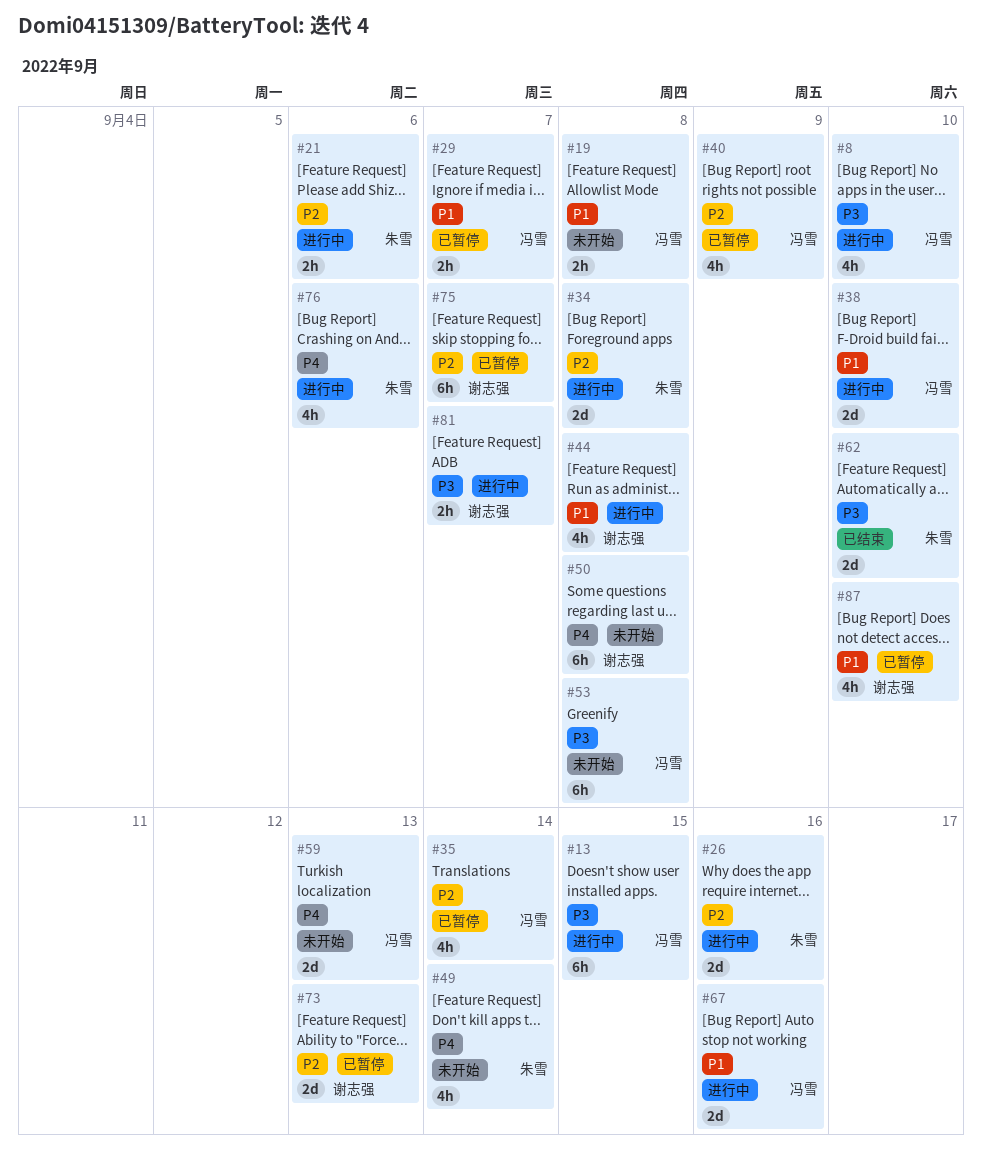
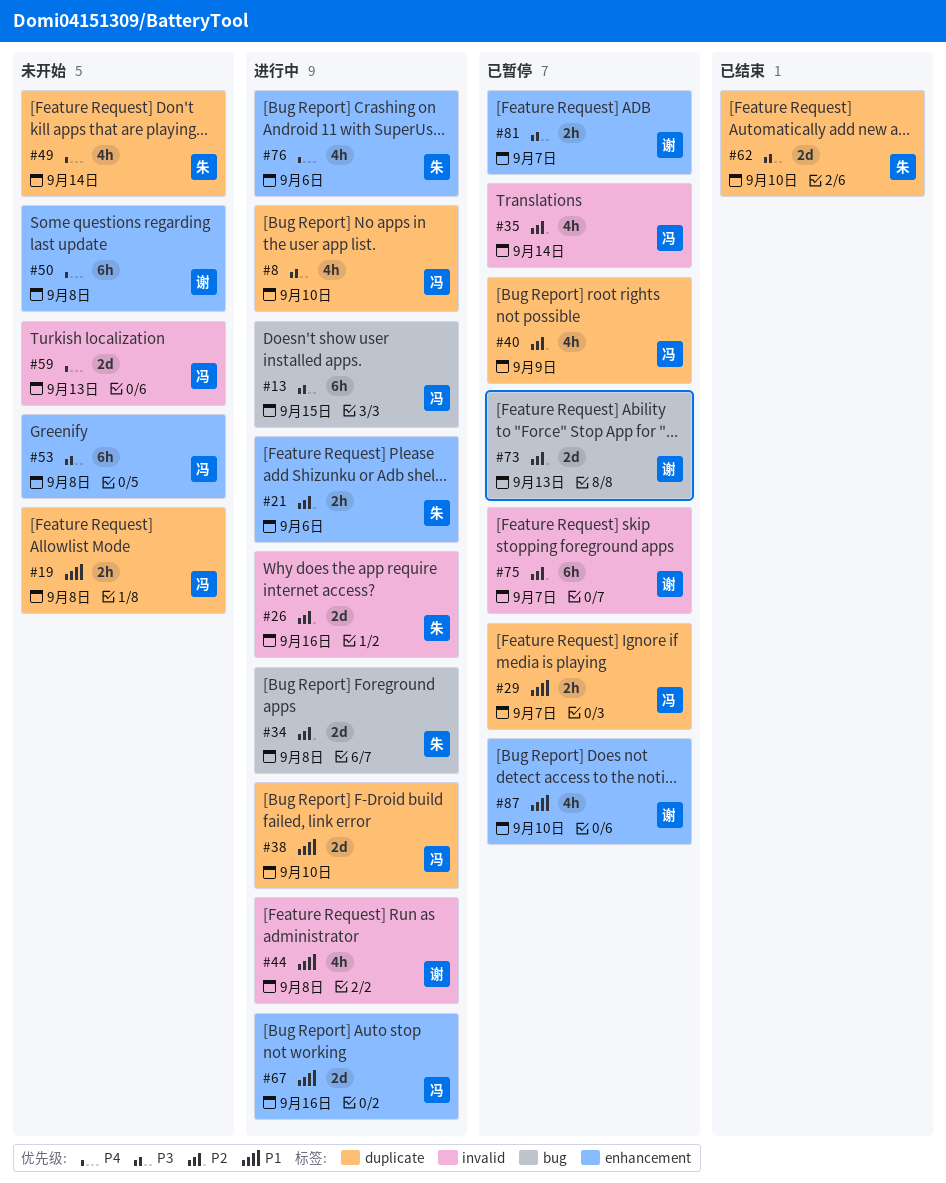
#81, status: 进行中 -> 已暂停

